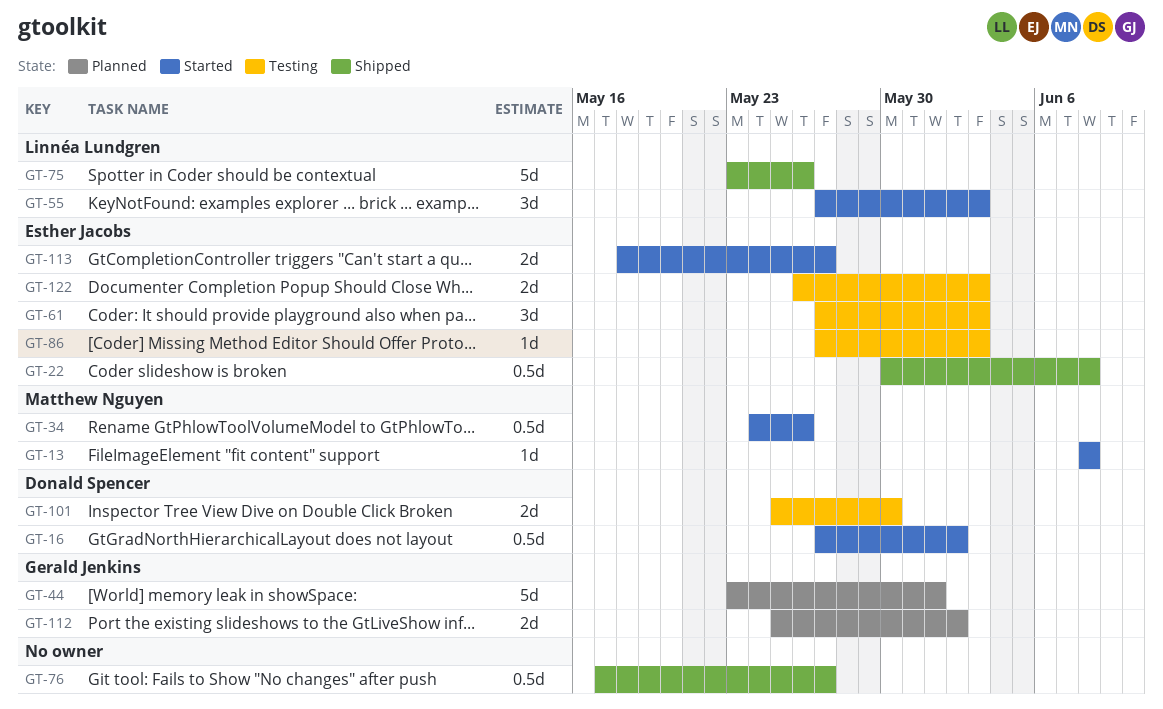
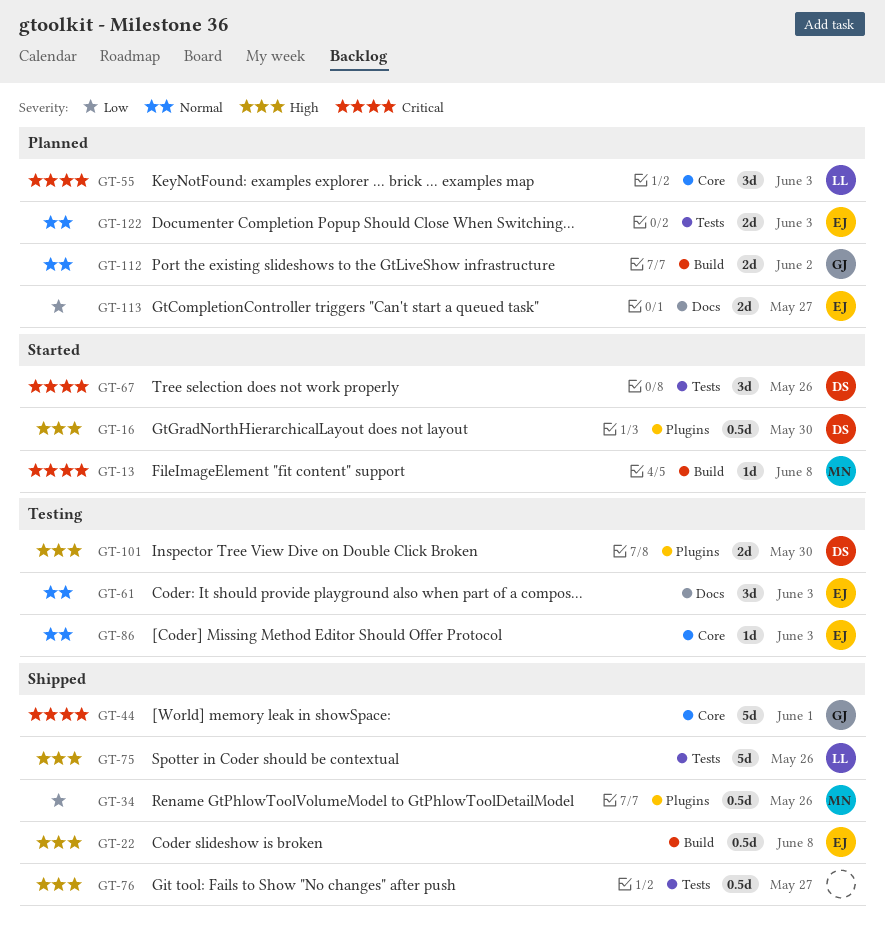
GT-16, due: Jun 2 -> May 30
GT-34, status: Started -> Shipped
GT-44, status: Planned -> Shipped
GT-55, status: Started -> Planned
GT-67: none -> present
GT-113, status: Started -> Planned
GT-122, status: Testing -> Planned

